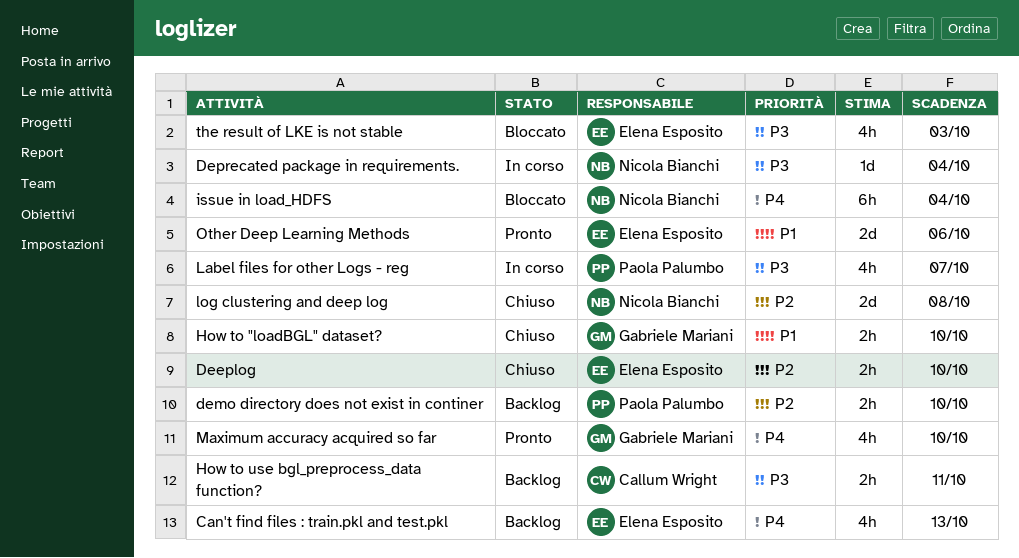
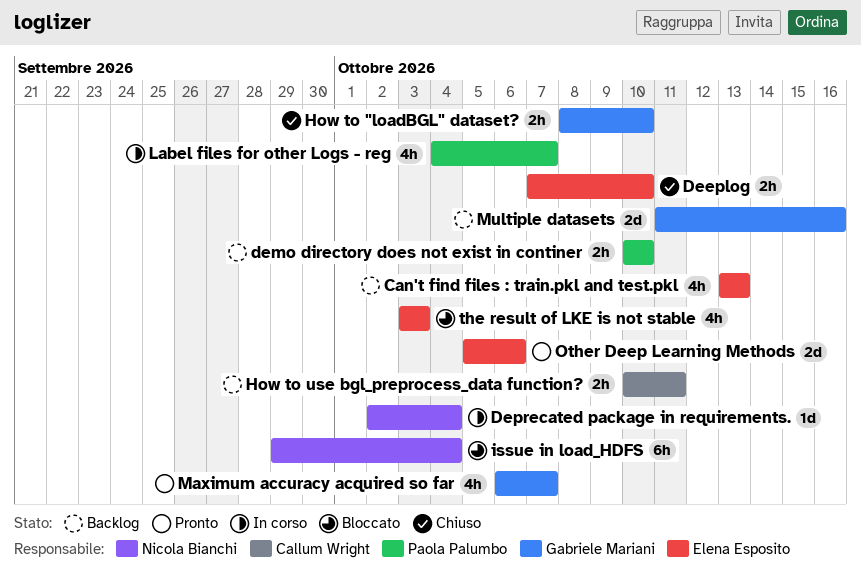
log clustering and deep log: present -> none
Maximum accuracy acquired so far, due: Oct 10 -> Oct 7
Multiple datasets: none -> present

